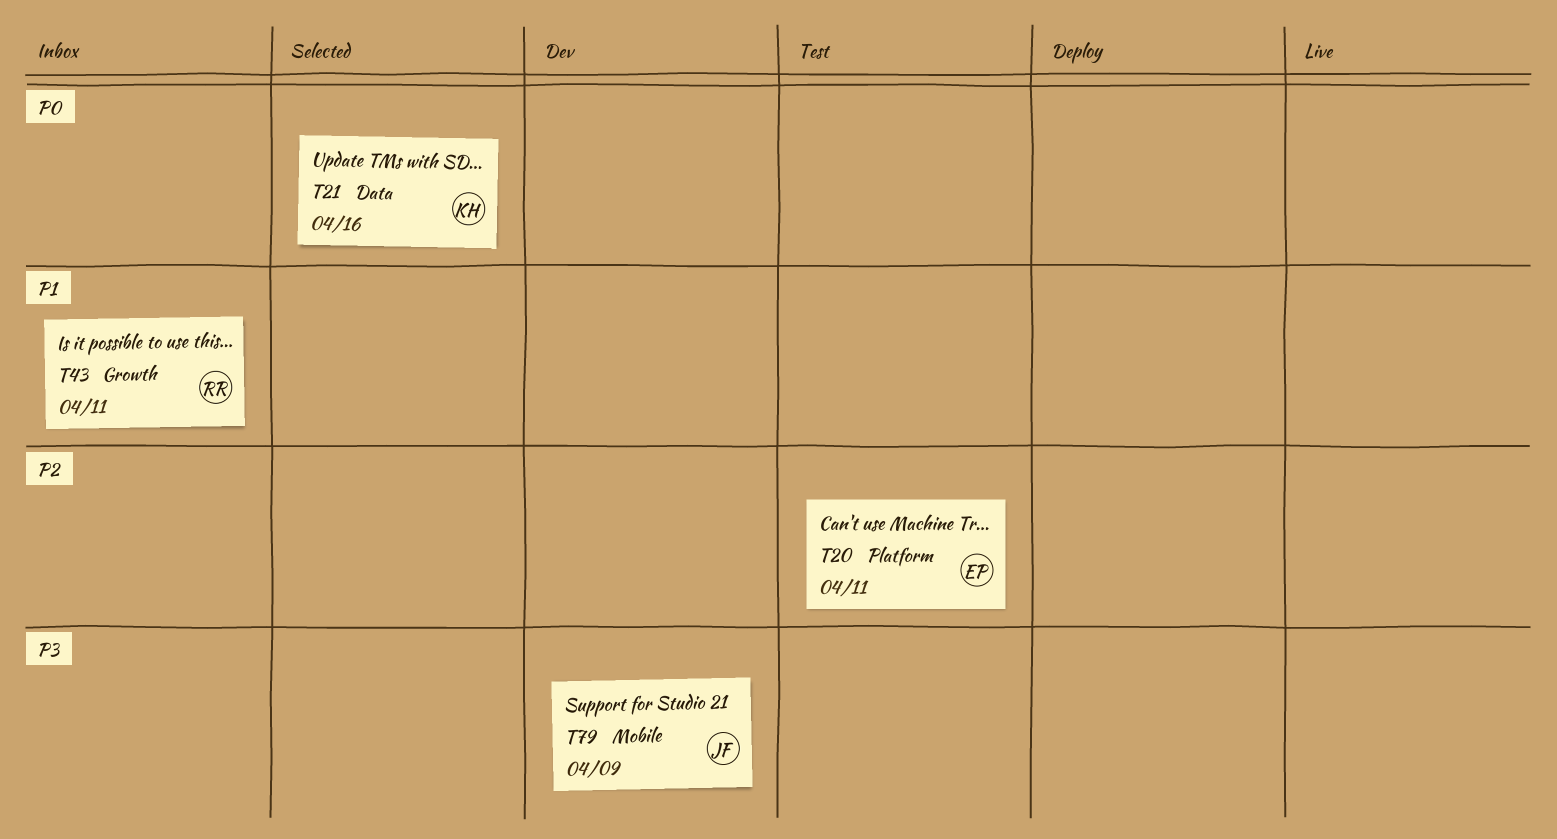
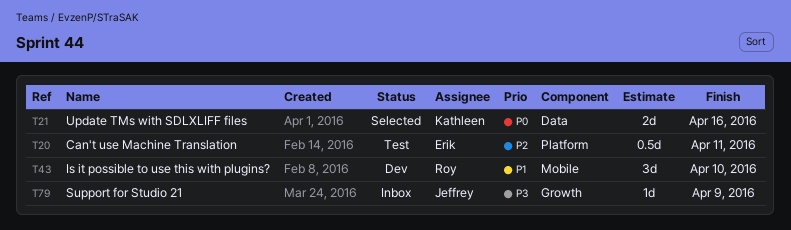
T43, status: Inbox -> Dev
T43, label: Growth -> Mobile
T43, due: Apr 11 -> Apr 10
T79, status: Dev -> Inbox
T79, label: Mobile -> Growth

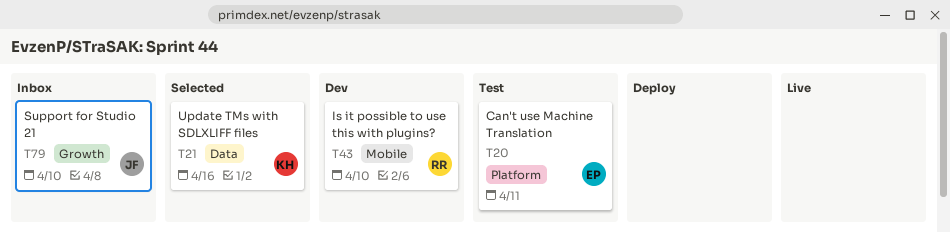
T79, due: Apr 9 -> Apr 10

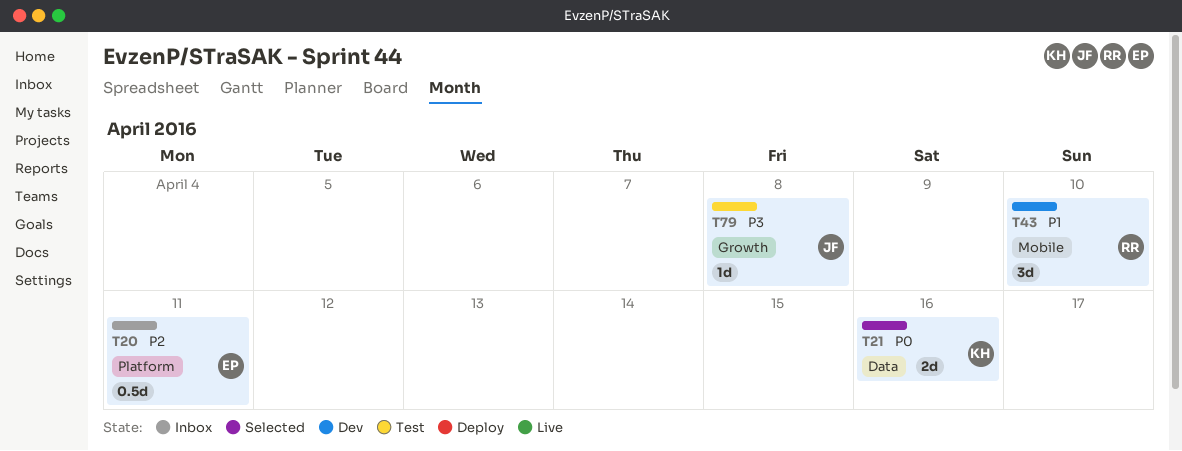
T20, status: Test -> Inbox
T79, status: Inbox -> Test
T79, due: Apr 10 -> Apr 8

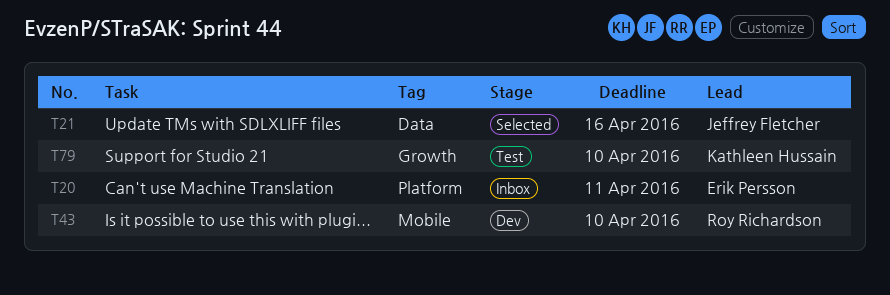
T21, owner: Kathleen Hussain -> Jeffrey Fletcher
T79, owner: Jeffrey Fletcher -> Kathleen Hussain
T79, due: Apr 8 -> Apr 10

